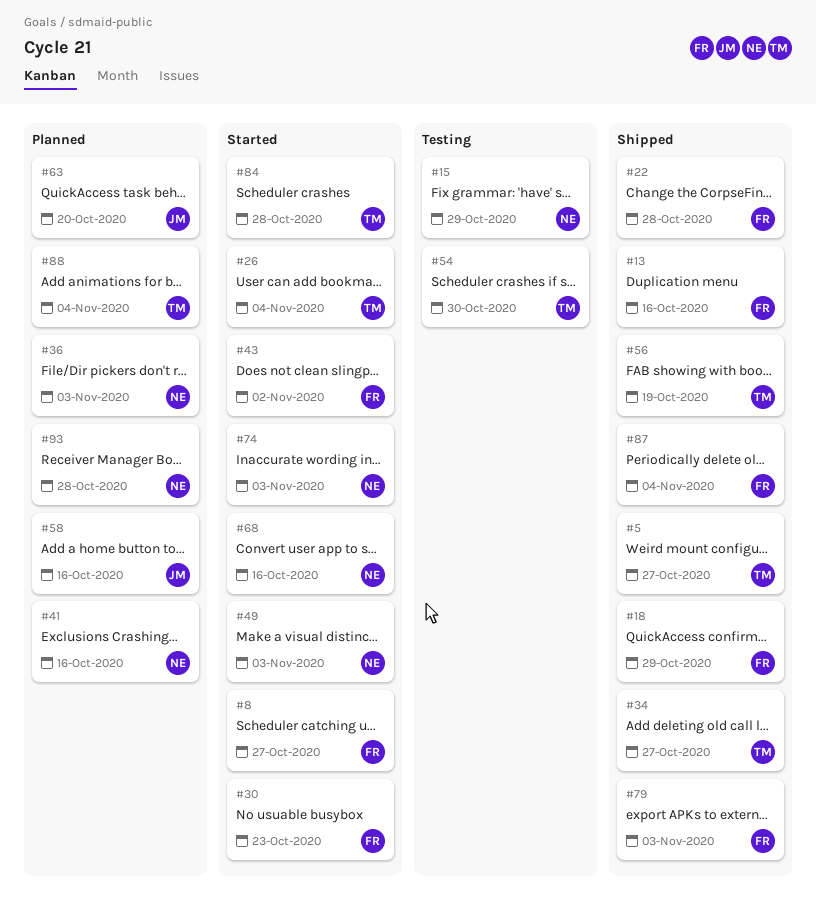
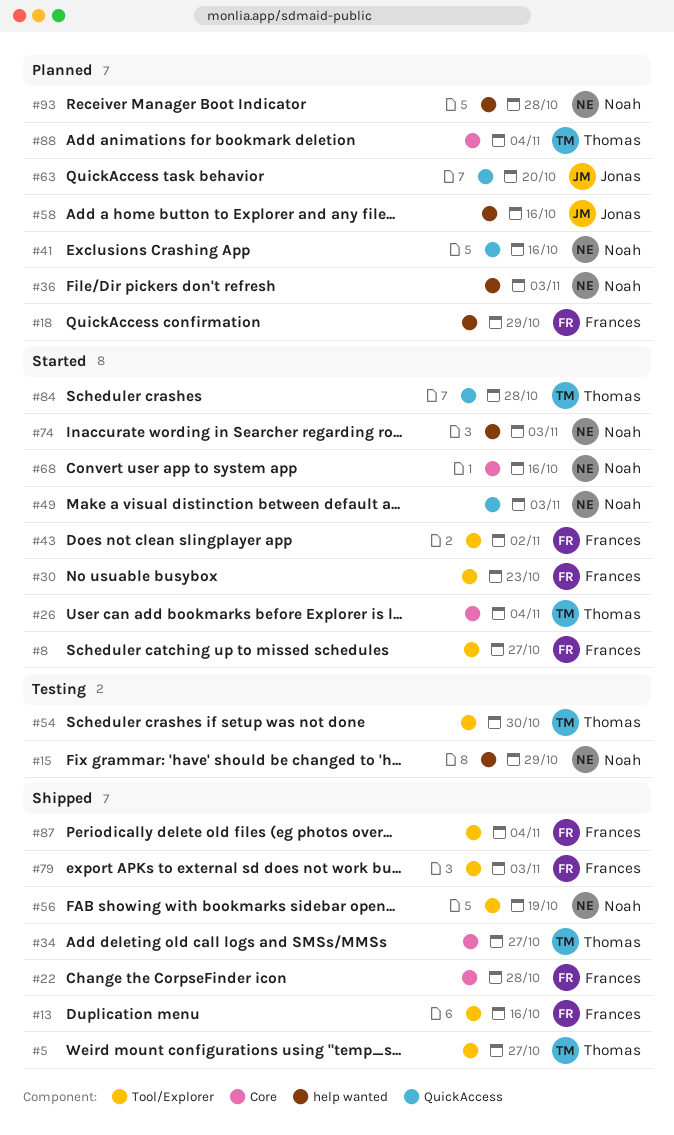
#18, status: Shipped -> Planned
#56, owner: Thomas -> Noah

